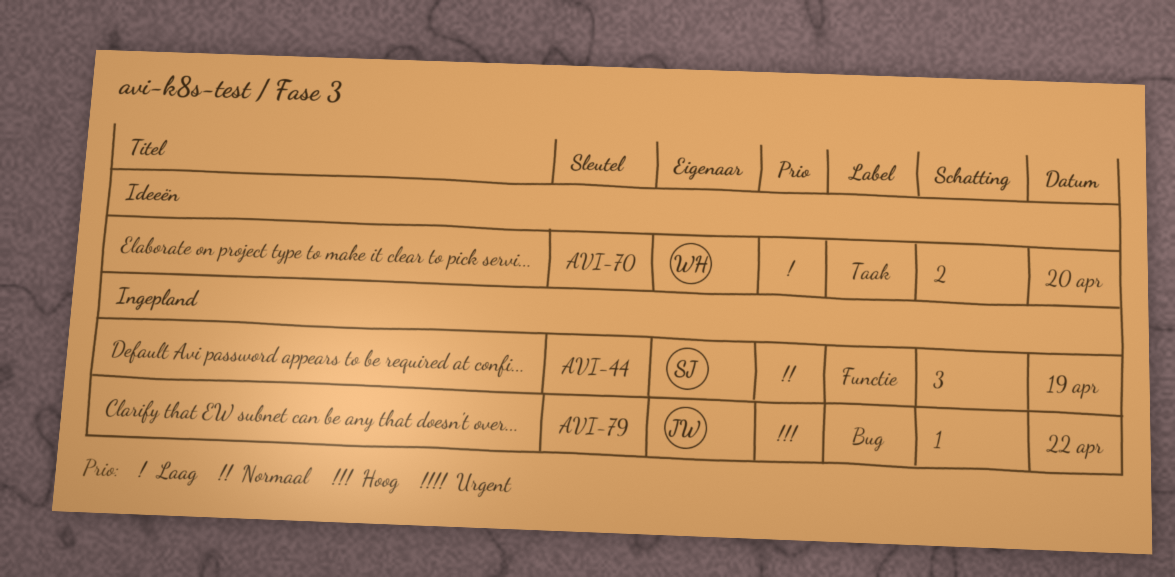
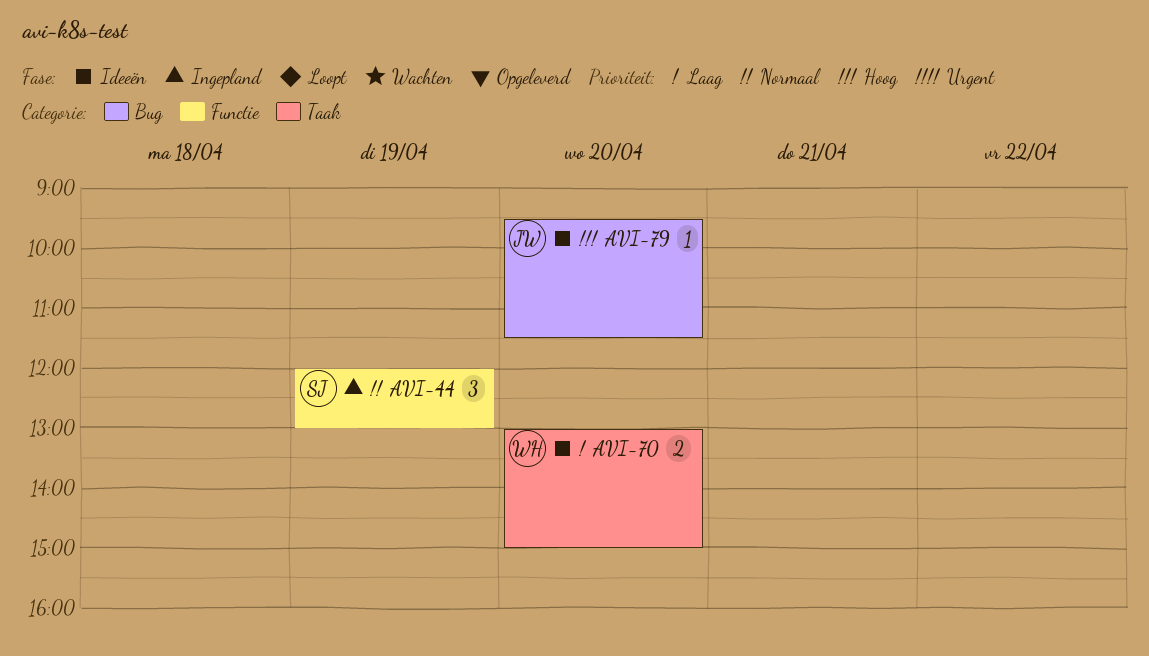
AVI-79, status: Ingepland -> Ideeën
AVI-79, day: Apr 22 -> Apr 20

